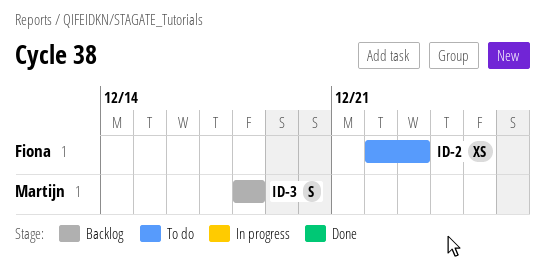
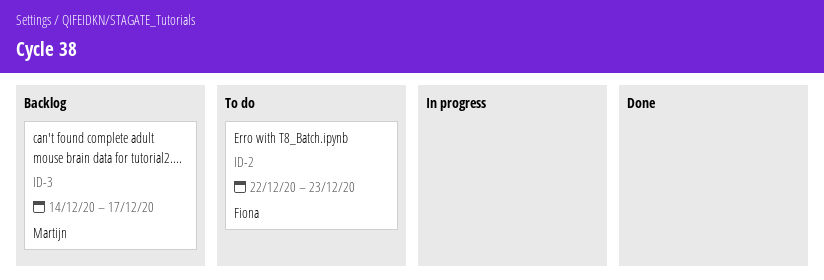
ID-3, start: Dec 18 -> Dec 14
ID-3, due: Dec 18 -> Dec 17

